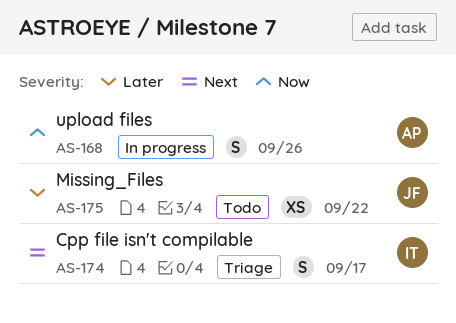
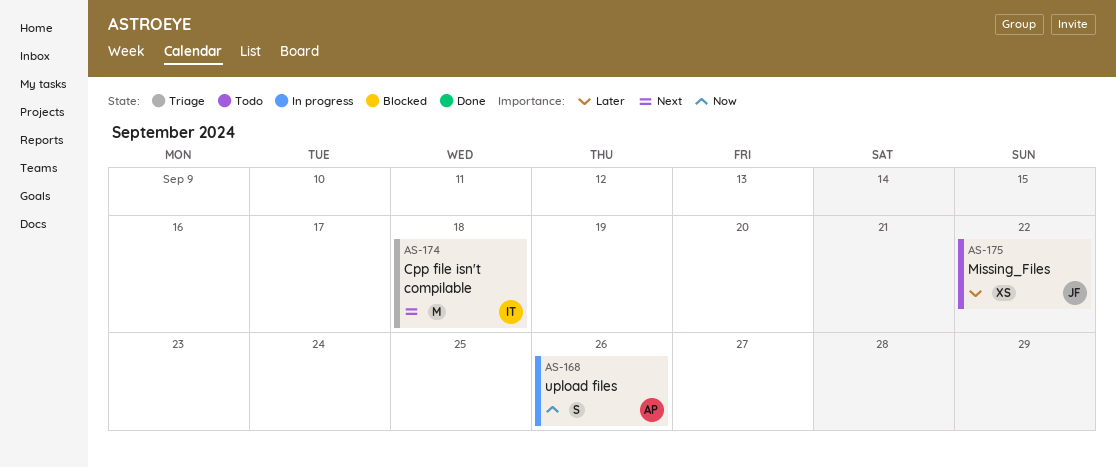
AS-174, estimate: S -> M
AS-174, due: Sep 17 -> Sep 18

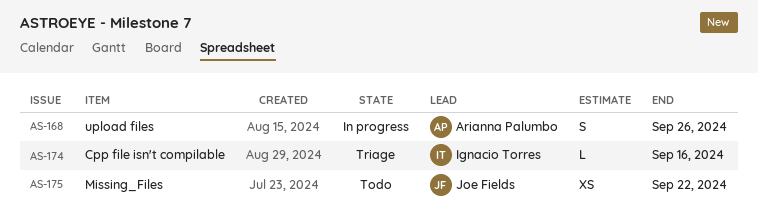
AS-174, estimate: M -> L
AS-174, due: Sep 18 -> Sep 16

